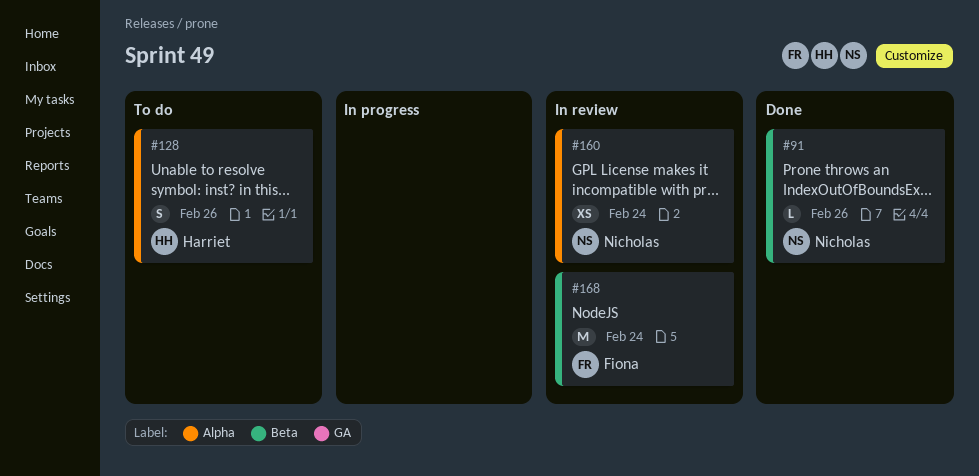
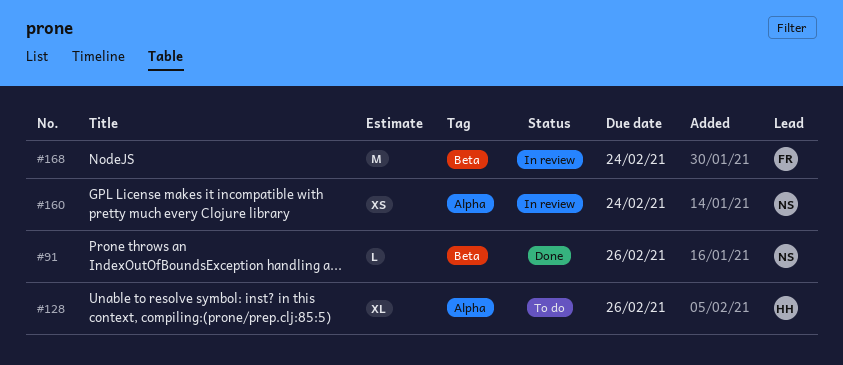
#128, estimate: S -> XL

